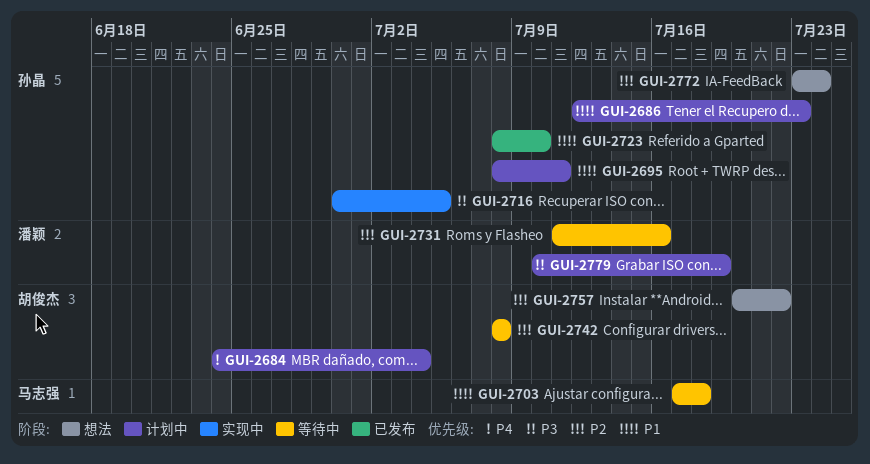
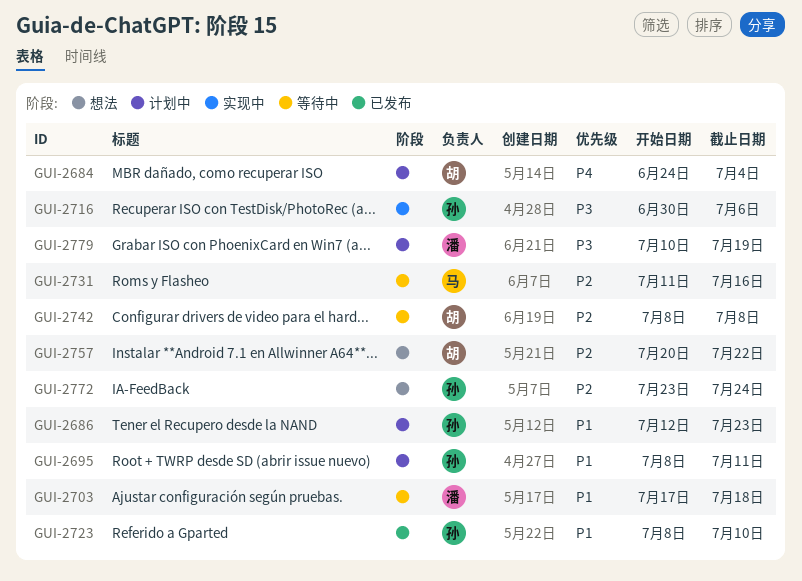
GUI-2703, owner: 马志强 -> 潘颖
GUI-2716, due: Jul 5 -> Jul 6
GUI-2731, owner: 潘颖 -> 马志强

